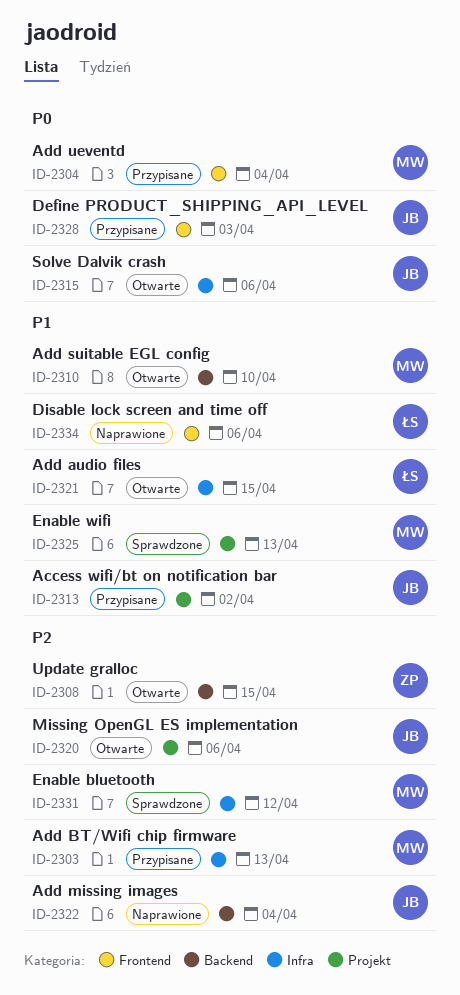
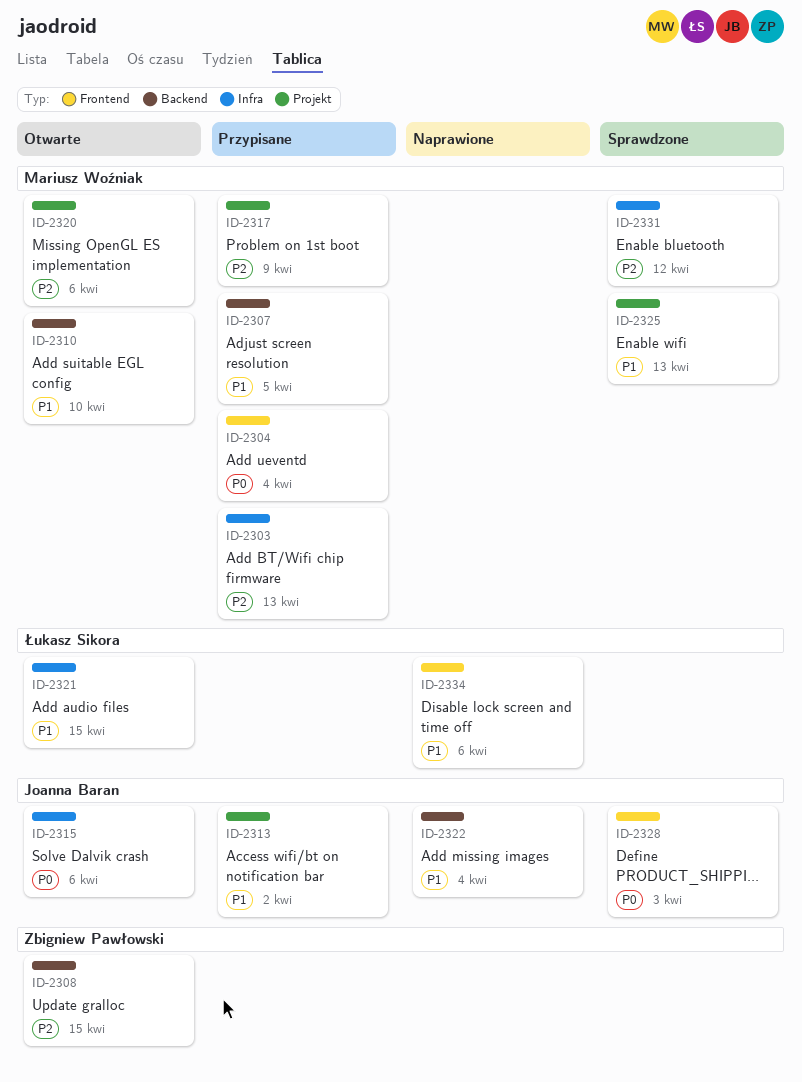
ID-2307: none -> present
ID-2317: none -> present
ID-2320, owner: Joanna Baran -> Mariusz Woźniak
ID-2322, priority: P2 -> P1
ID-2328, status: Przypisane -> Sprawdzone

